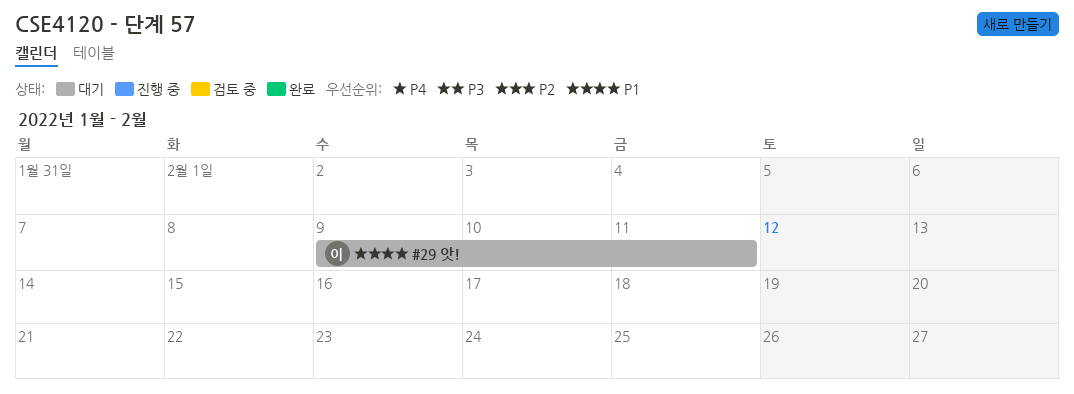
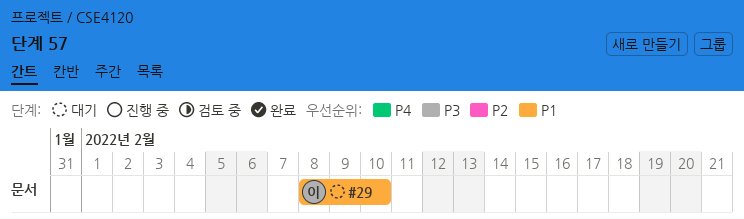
#29, start: Feb 9 -> Feb 8
#29, due: Feb 11 -> Feb 10

